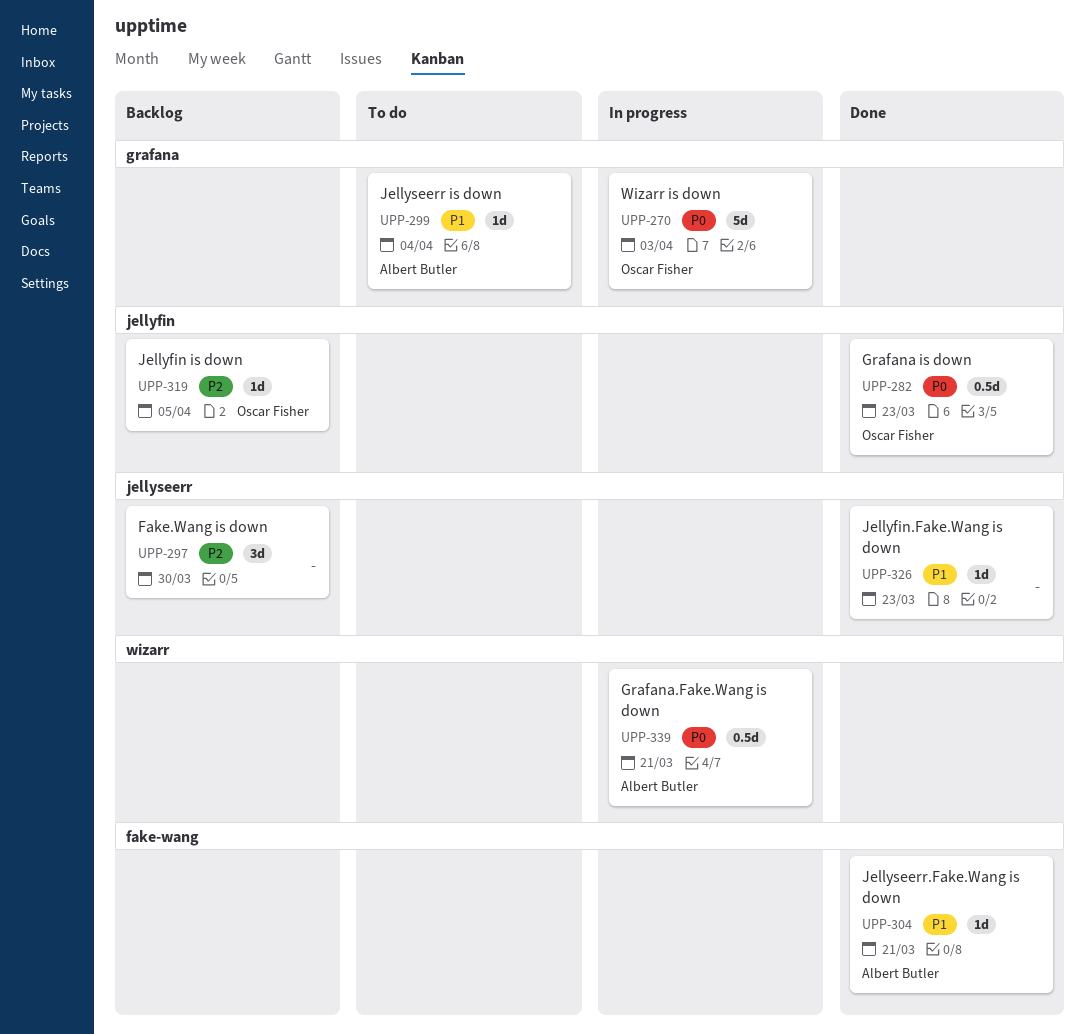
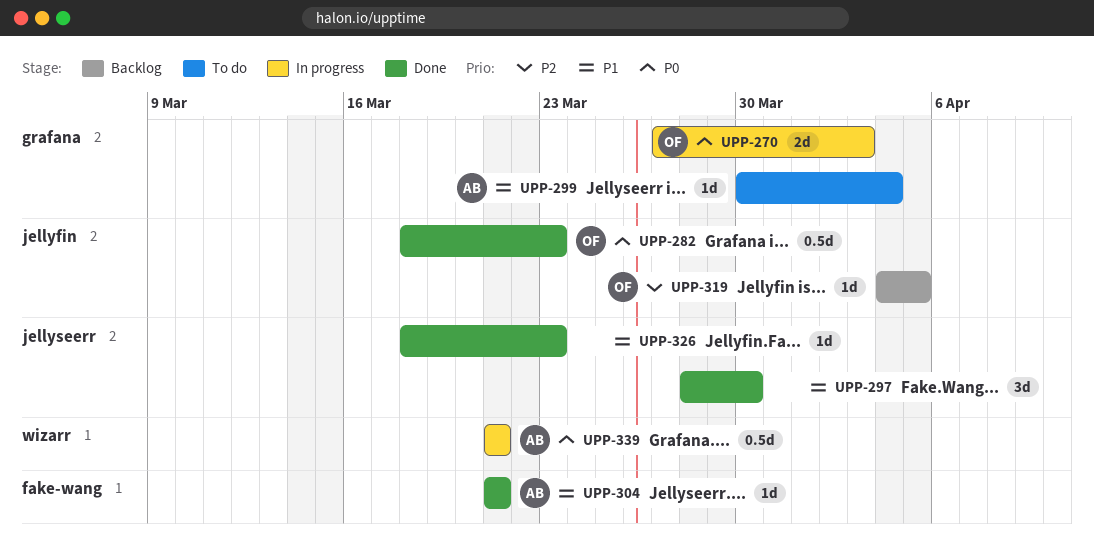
UPP-270, estimate: 5d -> 2d
UPP-297, status: Backlog -> Done
UPP-297, priority: P2 -> P1

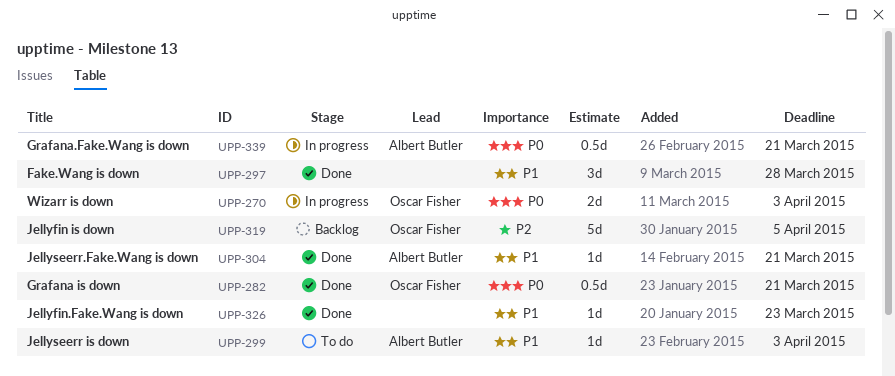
UPP-282, due: Mar 23 -> Mar 21
UPP-297, due: Mar 30 -> Mar 28
UPP-299, due: Apr 4 -> Apr 3
UPP-319, estimate: 1d -> 5d

